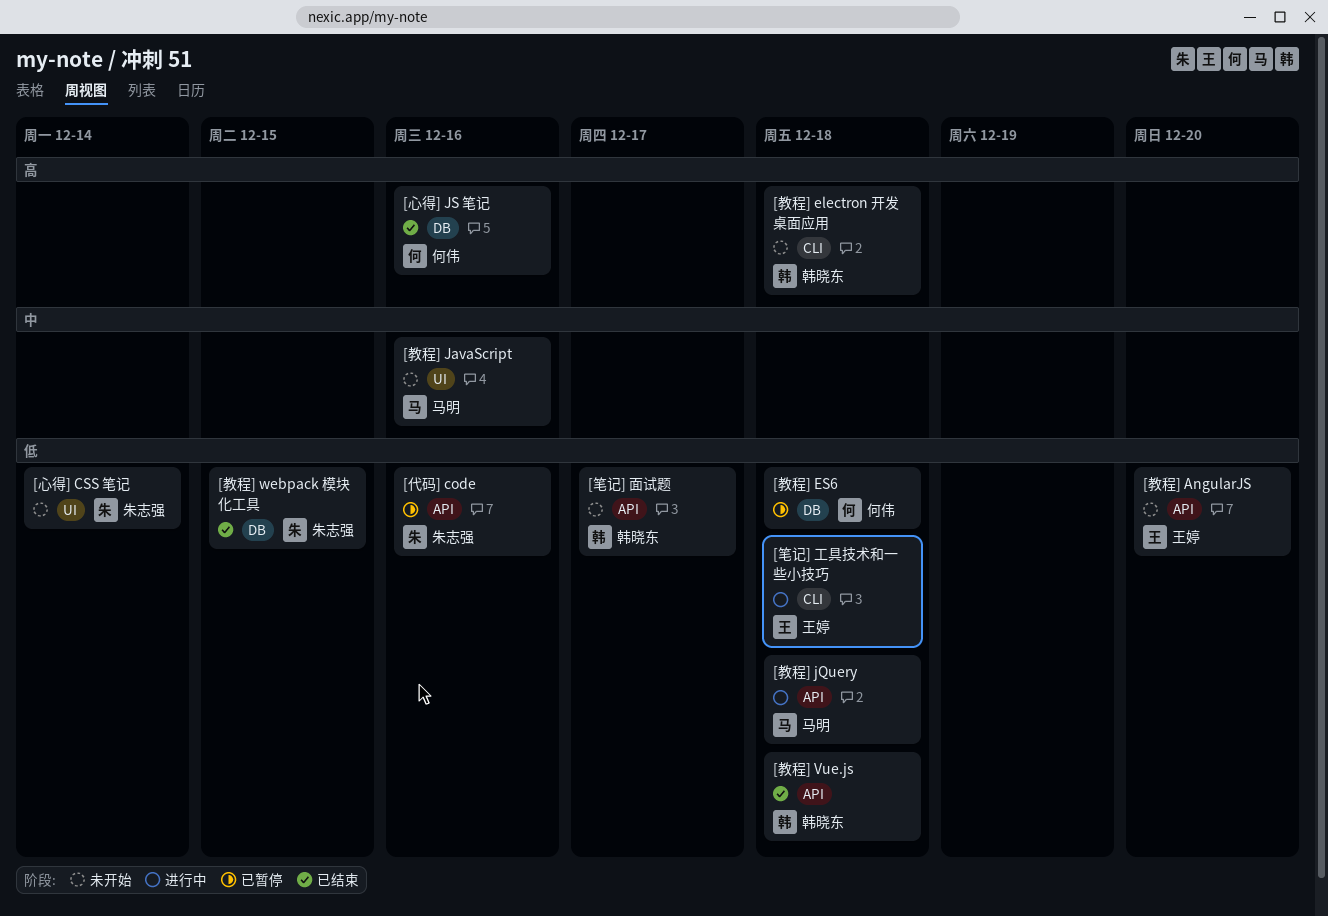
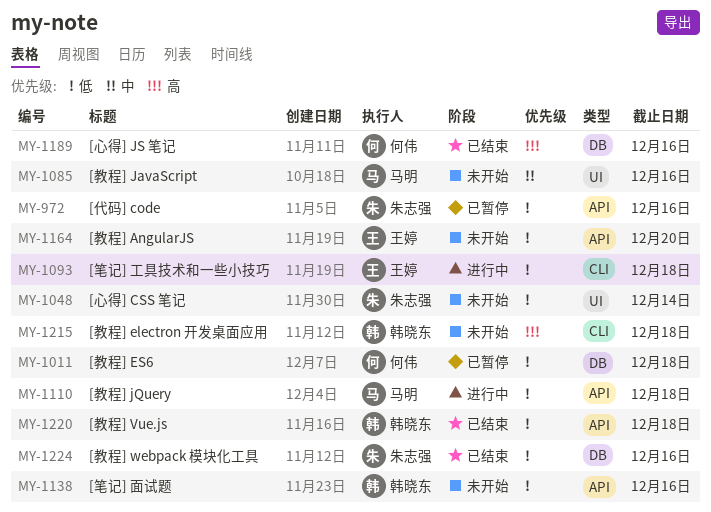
[教程] webpack 模块化工具, due: Dec 15 -> Dec 16
[笔记] 面试题, due: Dec 17 -> Dec 16

